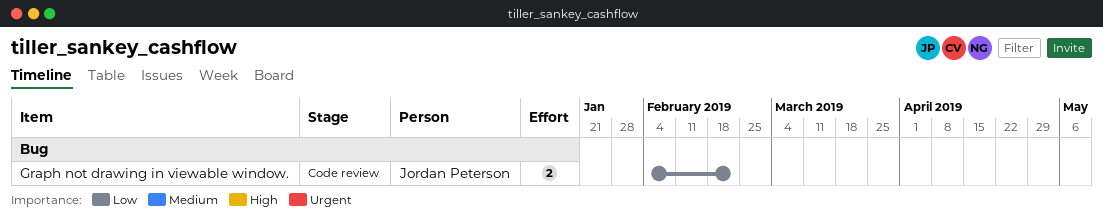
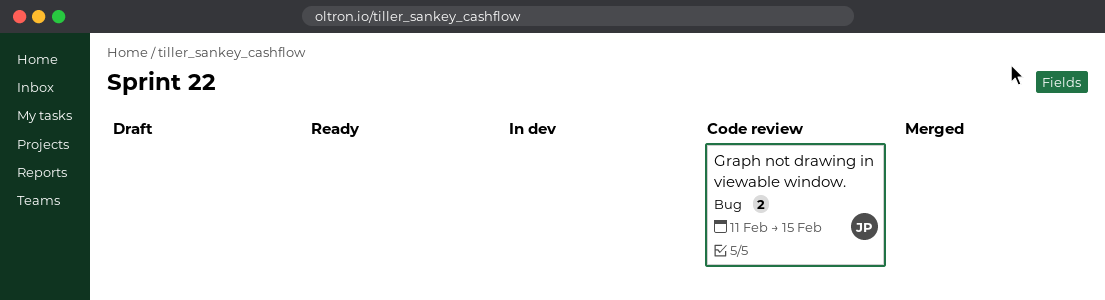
Graph not drawing in viewable window., start: Feb 4 -> Feb 11
Graph not drawing in viewable window., due: Feb 22 -> Feb 15

